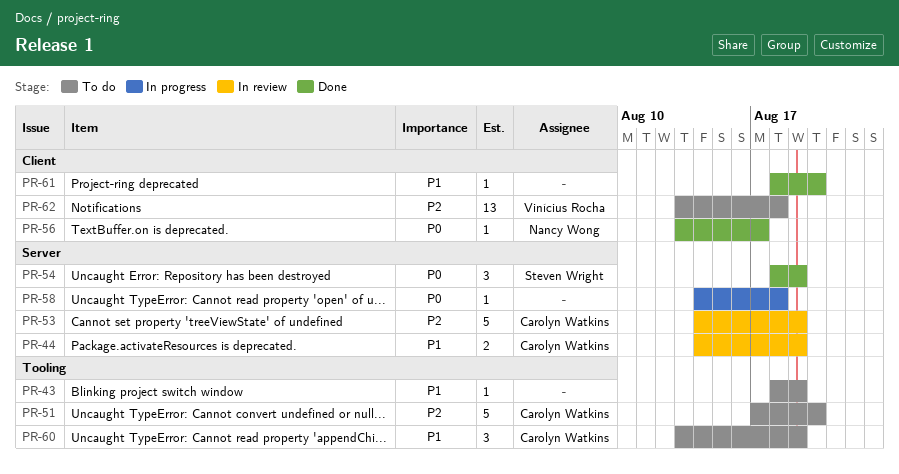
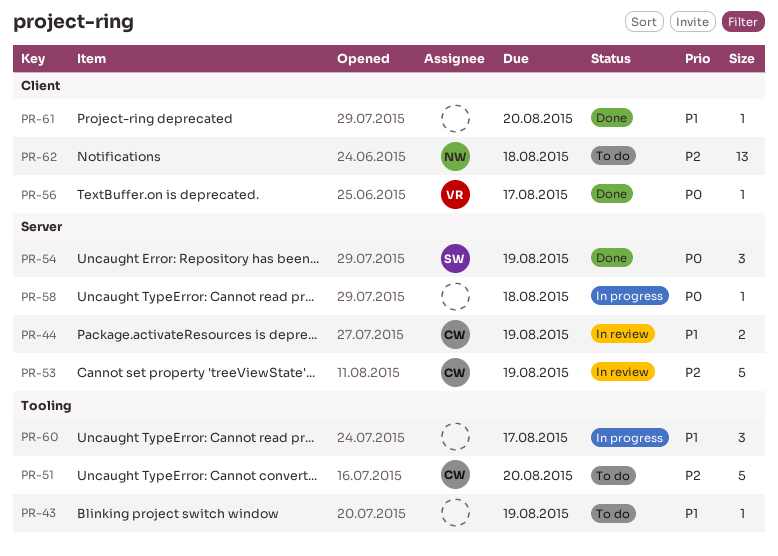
PR-56, owner: Nancy Wong -> Vinícius Rocha
PR-60, status: To do -> In progress
PR-60, owner: Carolyn Watkins -> none
PR-60, due: Aug 19 -> Aug 17
PR-62, owner: Vinícius Rocha -> Nancy Wong

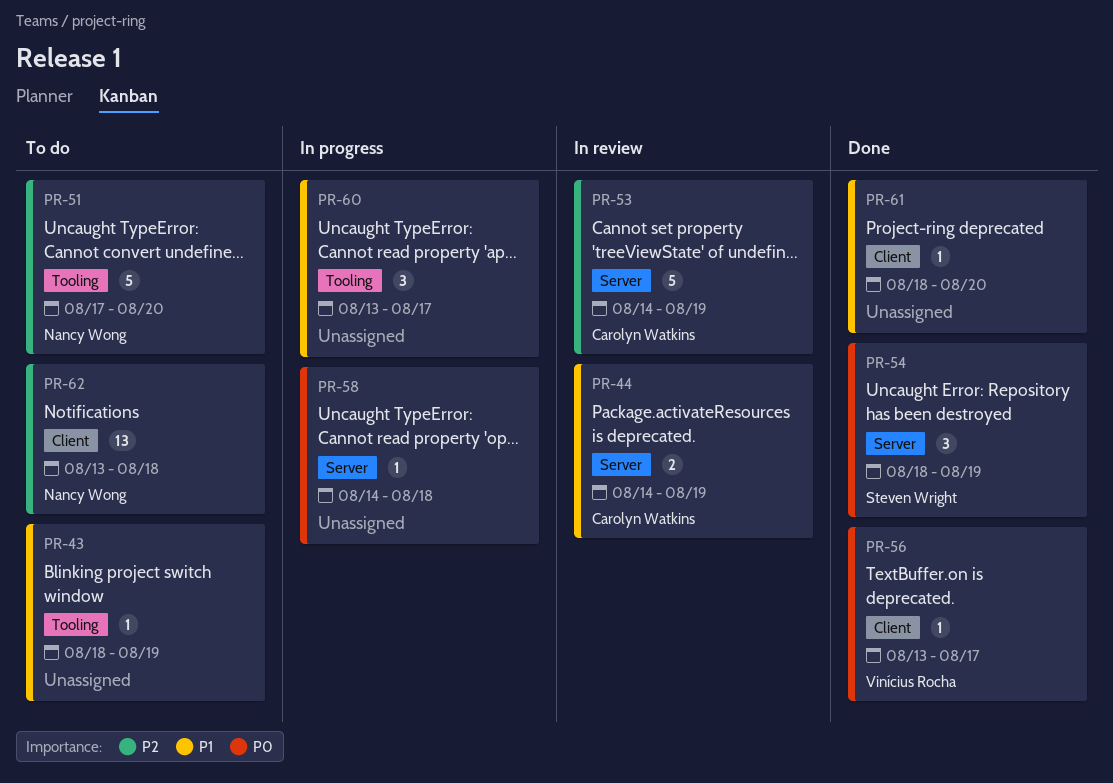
PR-51, owner: Carolyn Watkins -> Nancy Wong

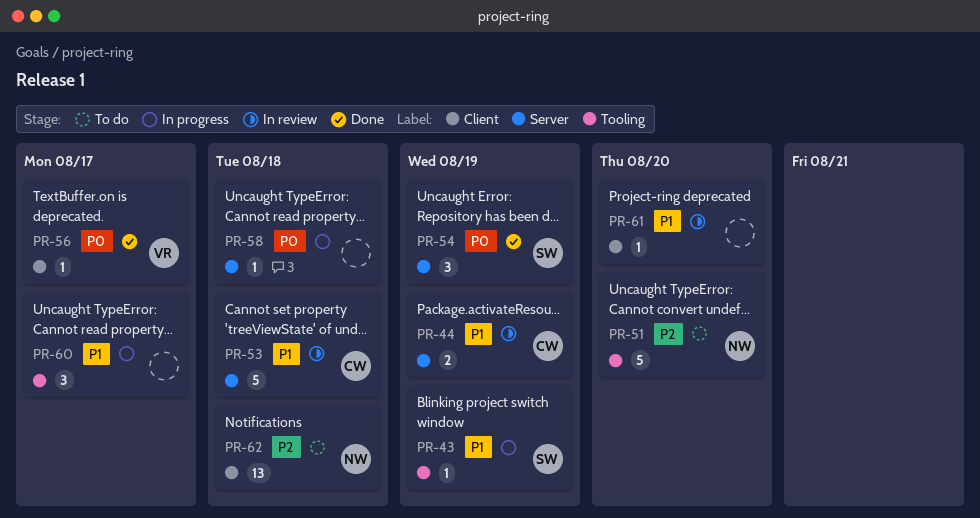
PR-43, status: To do -> In progress
PR-43, owner: none -> Steven Wright
PR-53, priority: P2 -> P1
PR-53, due: Aug 19 -> Aug 18
PR-61, status: Done -> In review

